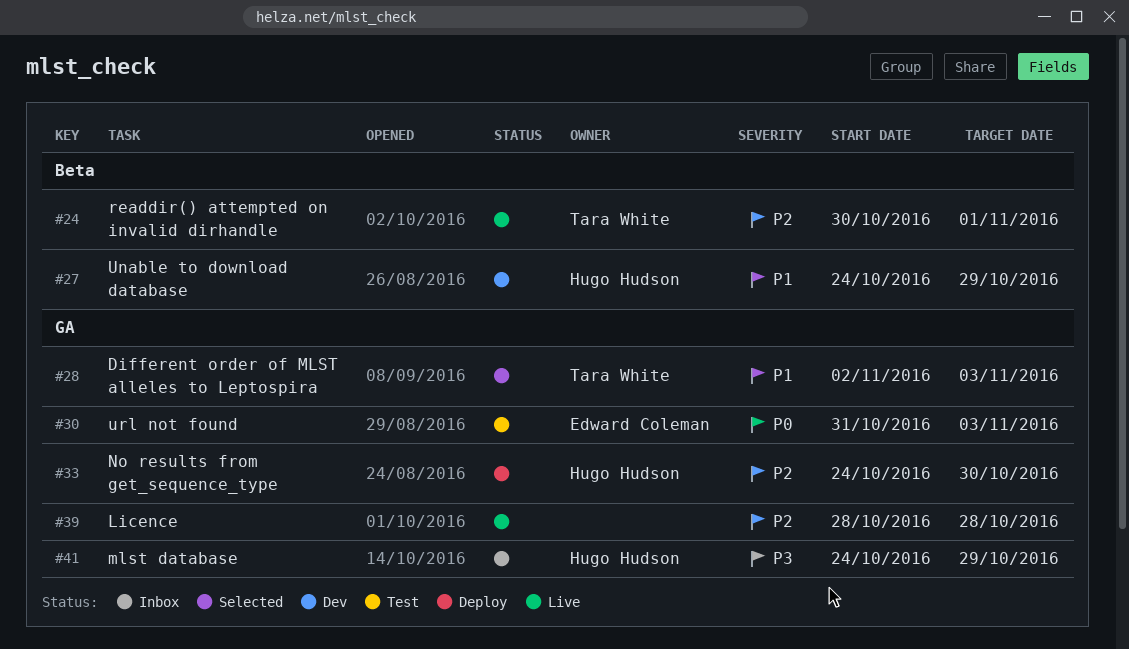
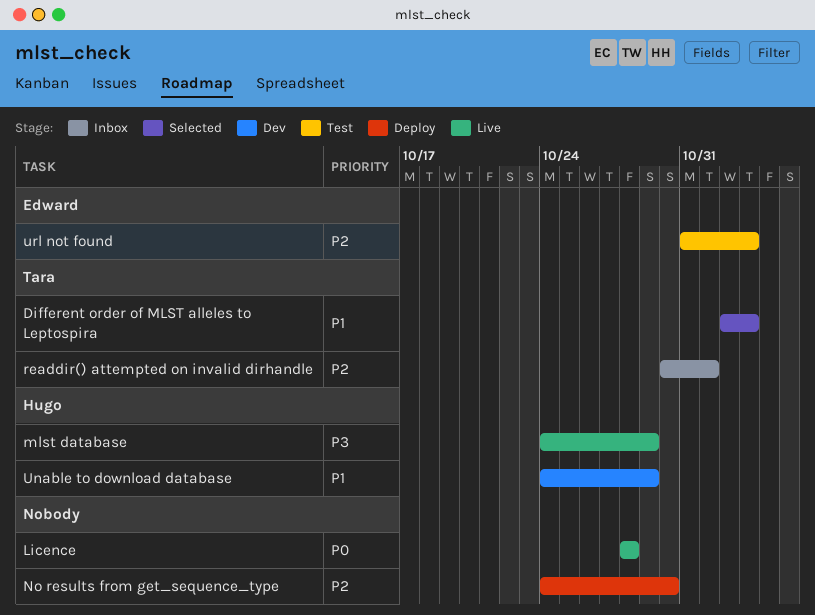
Licence, priority: P2 -> P0
mlst database, status: Inbox -> Live
No results from get_sequence_type, owner: Hugo Hudson -> none
readdir() attempted on invalid dirhandle, status: Live -> Inbox
url not found, priority: P0 -> P2

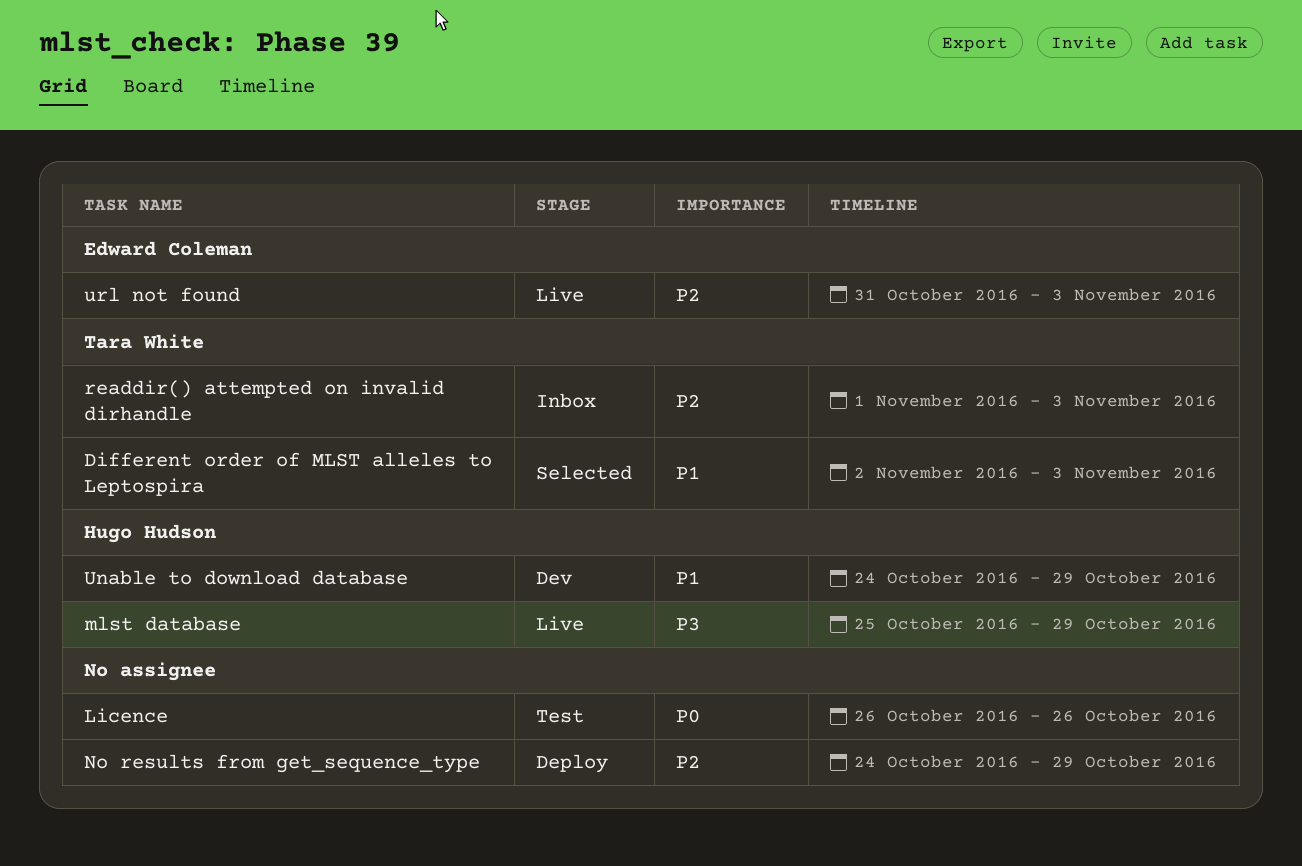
Licence, status: Live -> Test
Licence, start: Oct 28 -> Oct 26
Licence, due: Oct 28 -> Oct 26
mlst database, start: Oct 24 -> Oct 25
No results from get_sequence_type, due: Oct 30 -> Oct 29
readdir() attempted on invalid dirhandle, start: Oct 30 -> Nov 1
readdir() attempted on invalid dirhandle, due: Nov 1 -> Nov 3
url not found, status: Test -> Live

